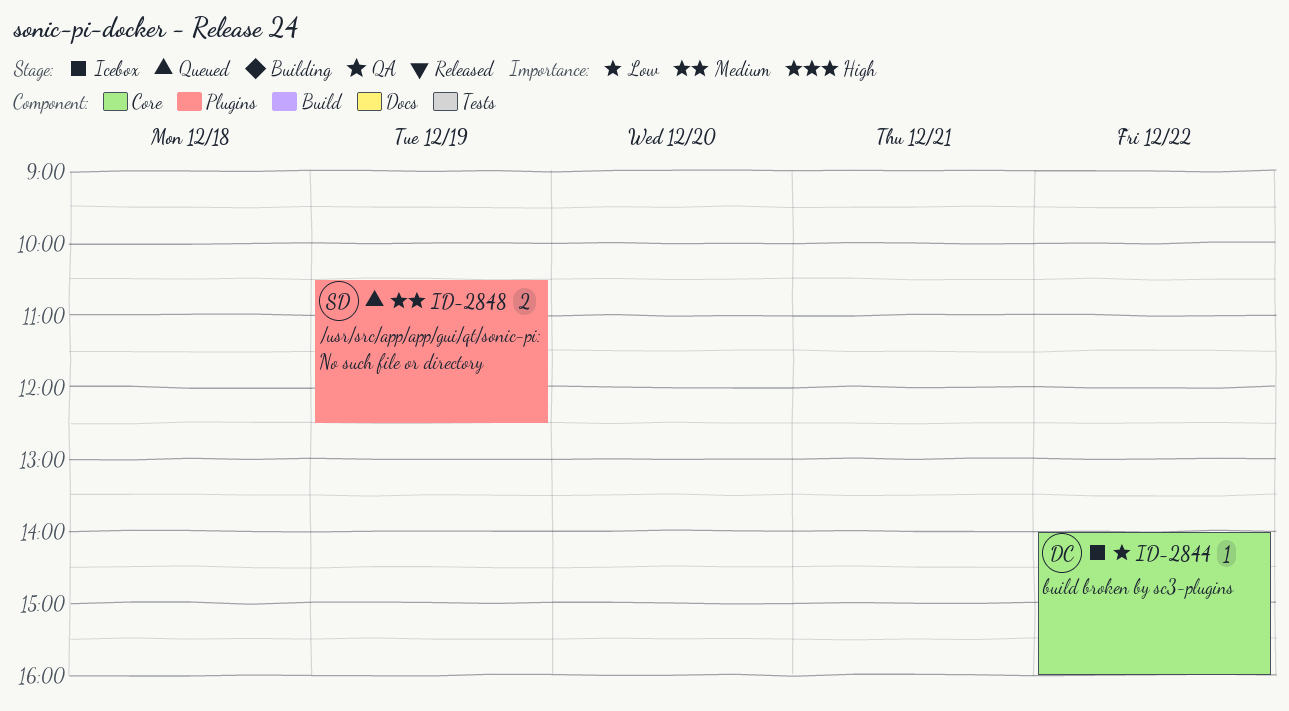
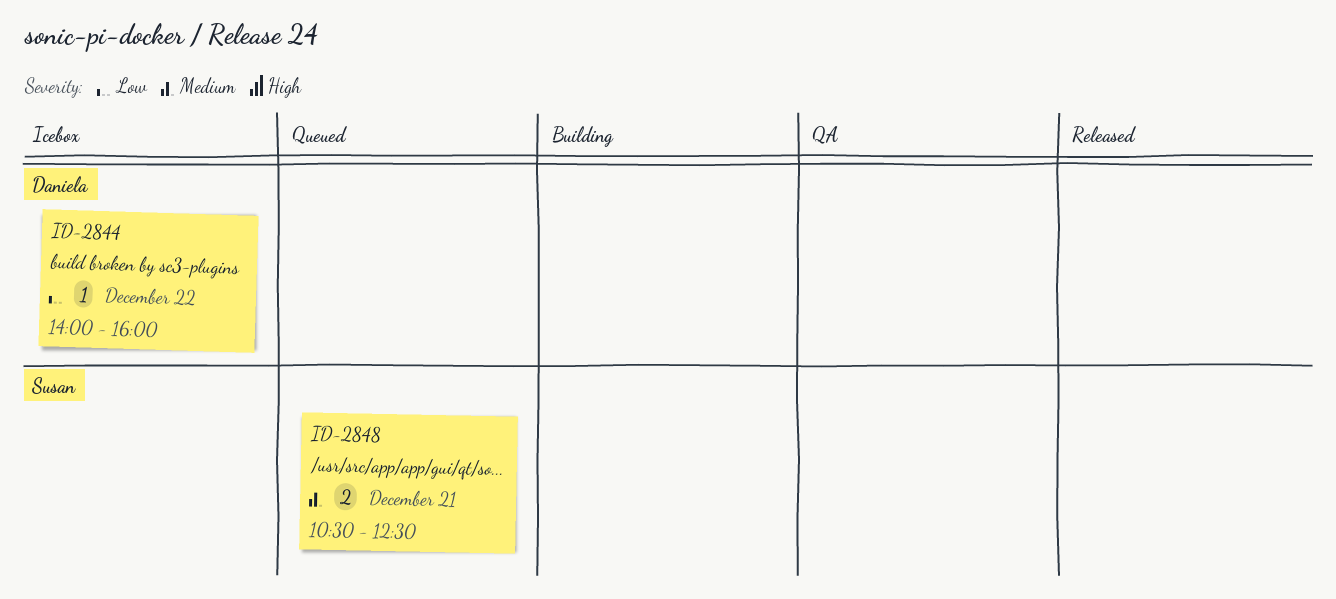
ID-2848, day: Dec 19 -> Dec 21

